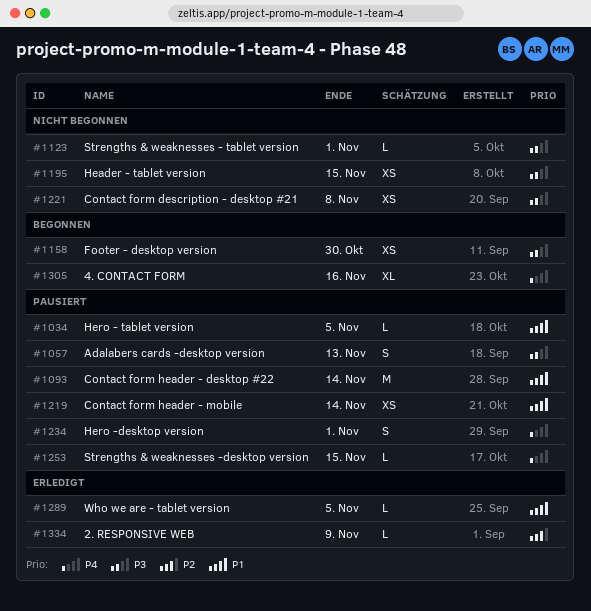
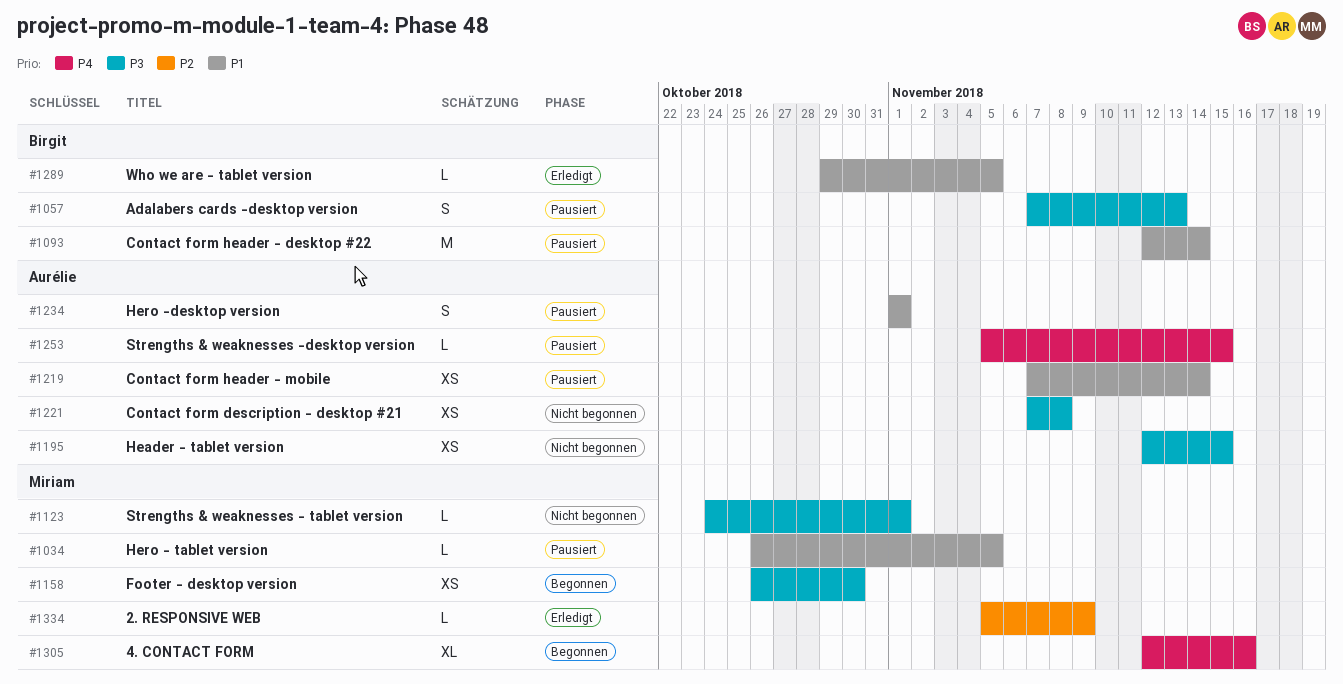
#1234, priority: P4 -> P1

